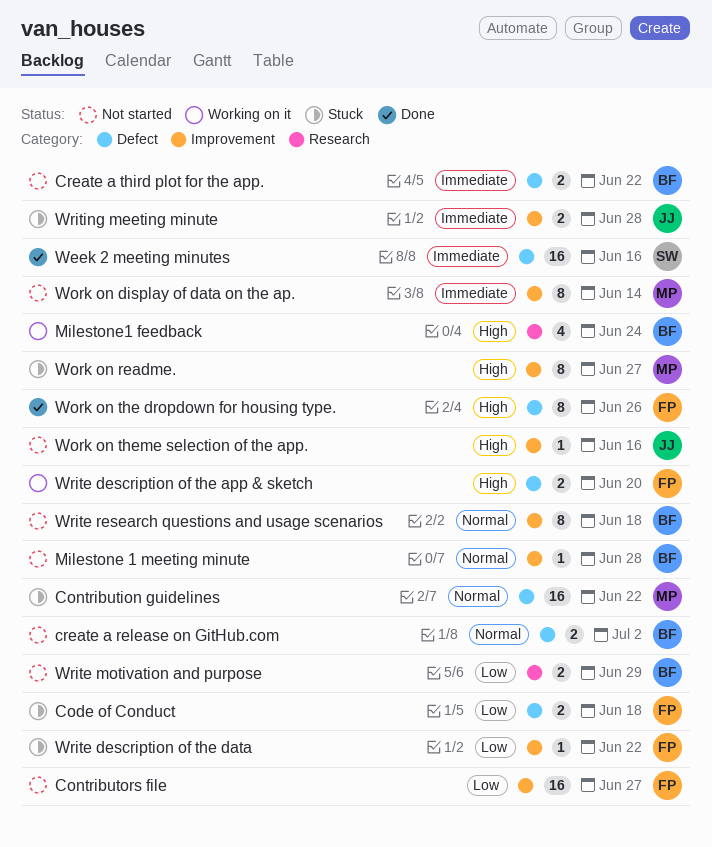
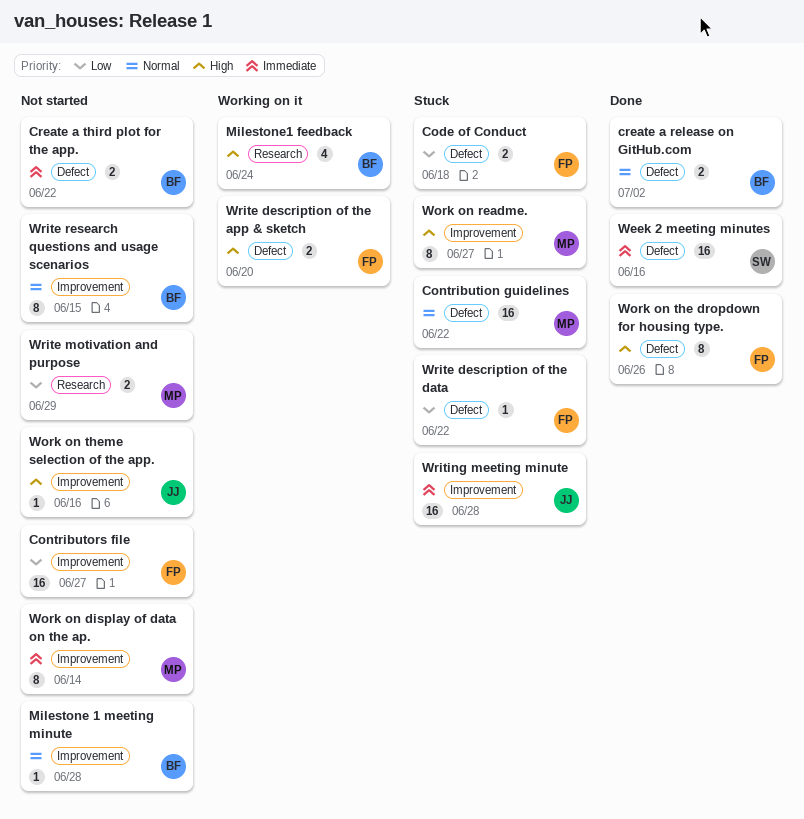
create a release on GitHub.com, status: Not started -> Done
Write description of the data, label: Improvement -> Defect
Write motivation and purpose, owner: BF -> MP
Write research questions and usage scenarios, due: Jun 18 -> Jun 15
Writing meeting minute, estimate: 2 -> 16

